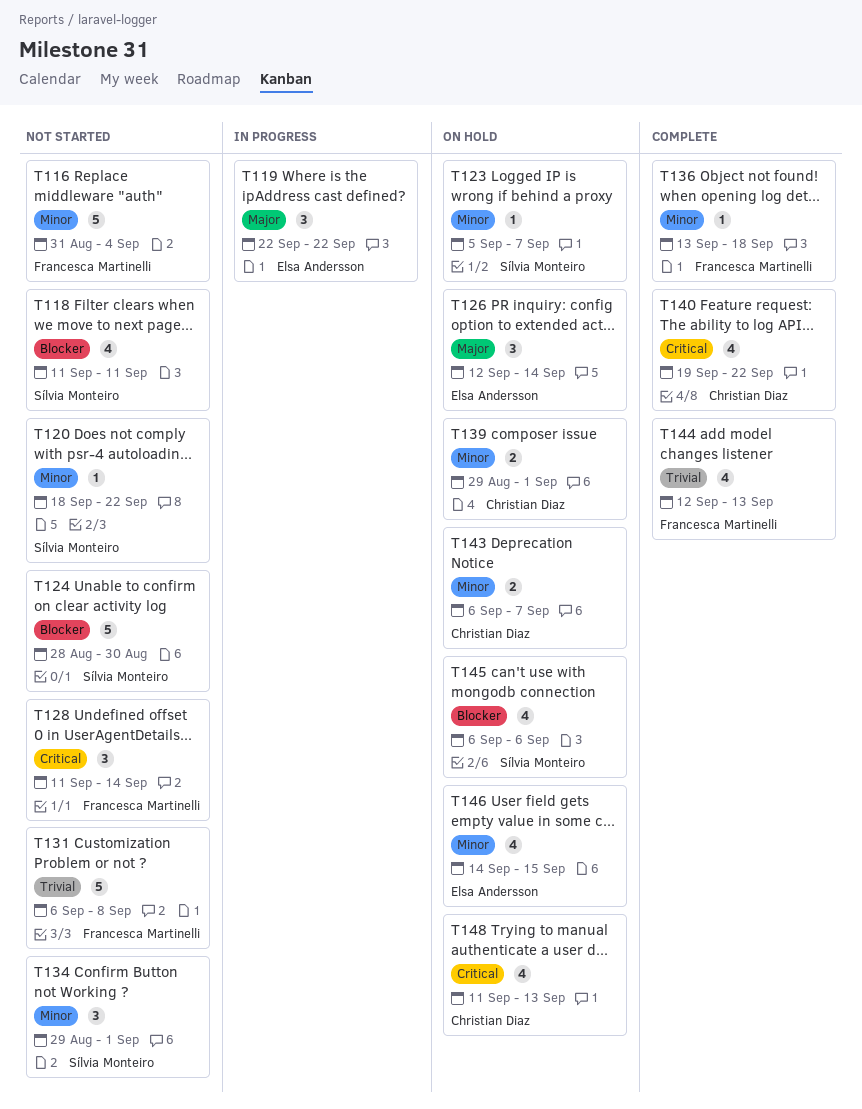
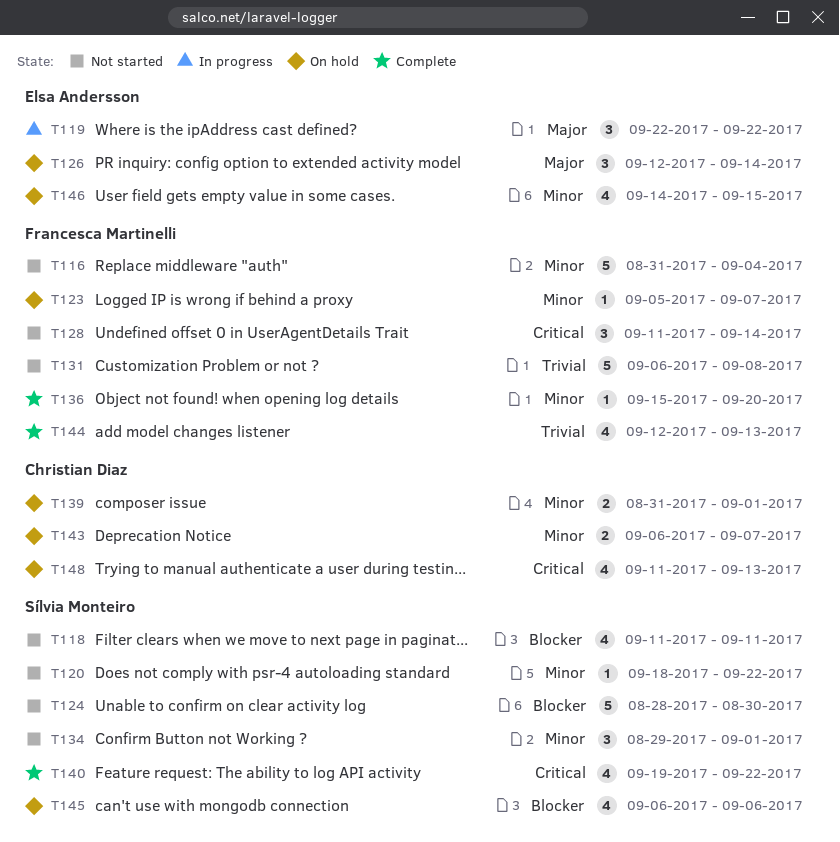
T123, owner: Sílvia Monteiro -> Francesca Martinelli
T136, start: Sep 13 -> Sep 15
T136, due: Sep 18 -> Sep 20
T139, start: Aug 29 -> Aug 31
T140, owner: Christian Diaz -> Sílvia Monteiro

